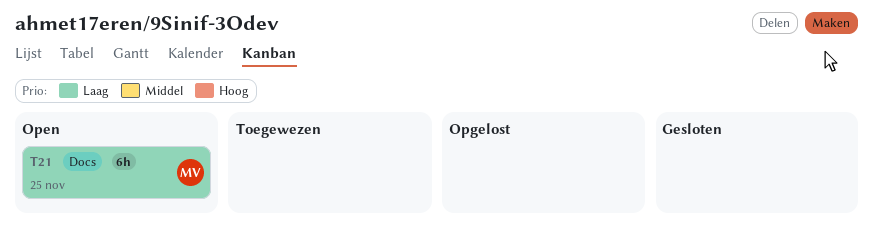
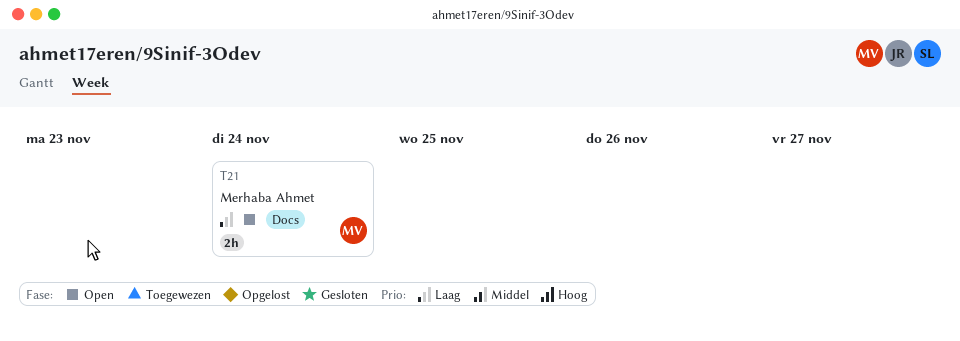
T21, estimate: 6h -> 2h
T21, due: Nov 25 -> Nov 24

